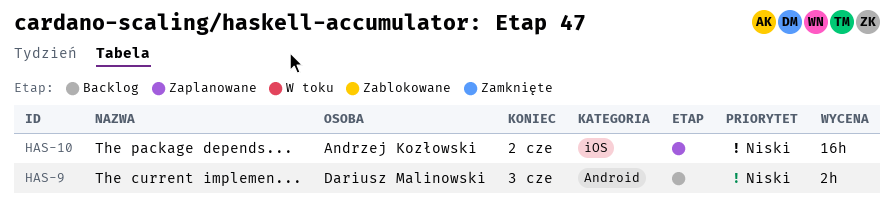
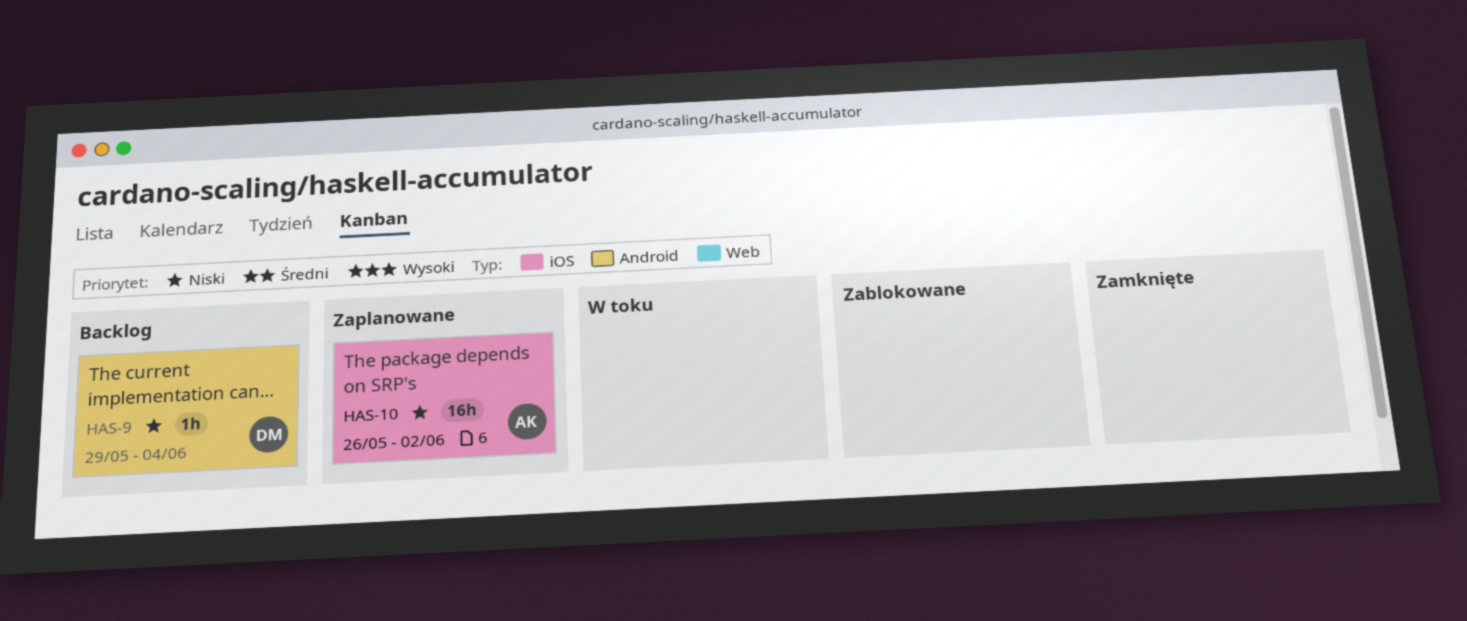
HAS-9, estimate: 2h -> 1h
HAS-9, due: Jun 3 -> Jun 4

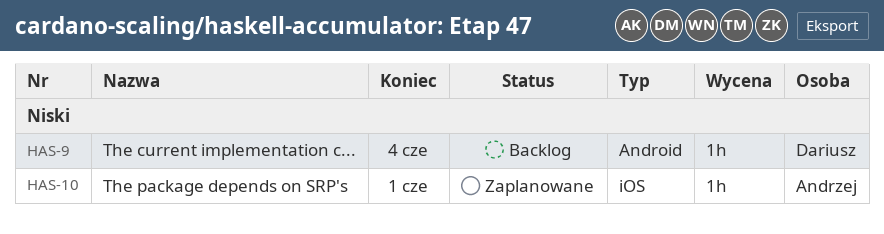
HAS-10, estimate: 16h -> 1h
HAS-10, due: Jun 2 -> Jun 1

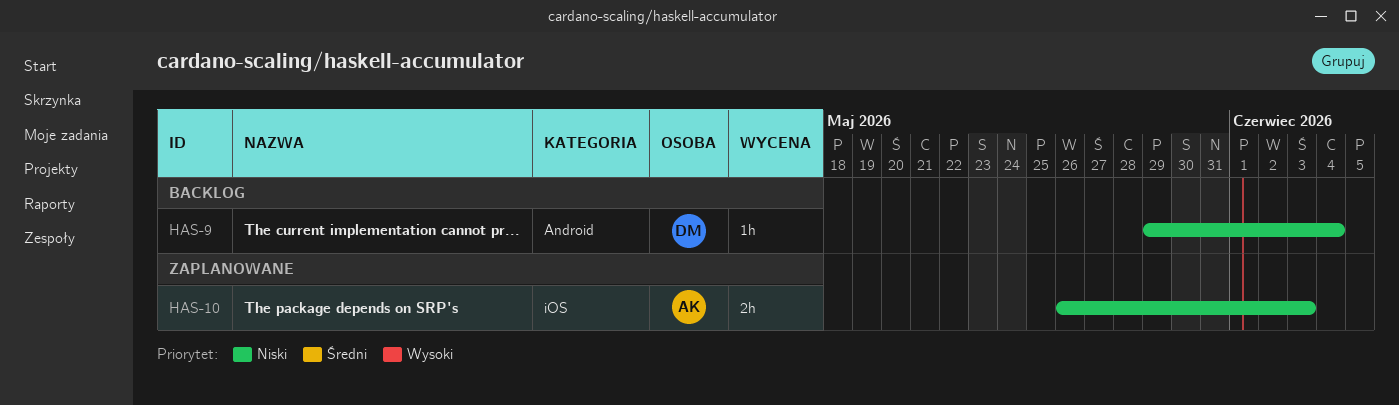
HAS-10, estimate: 1h -> 2h
HAS-10, due: Jun 1 -> Jun 3

